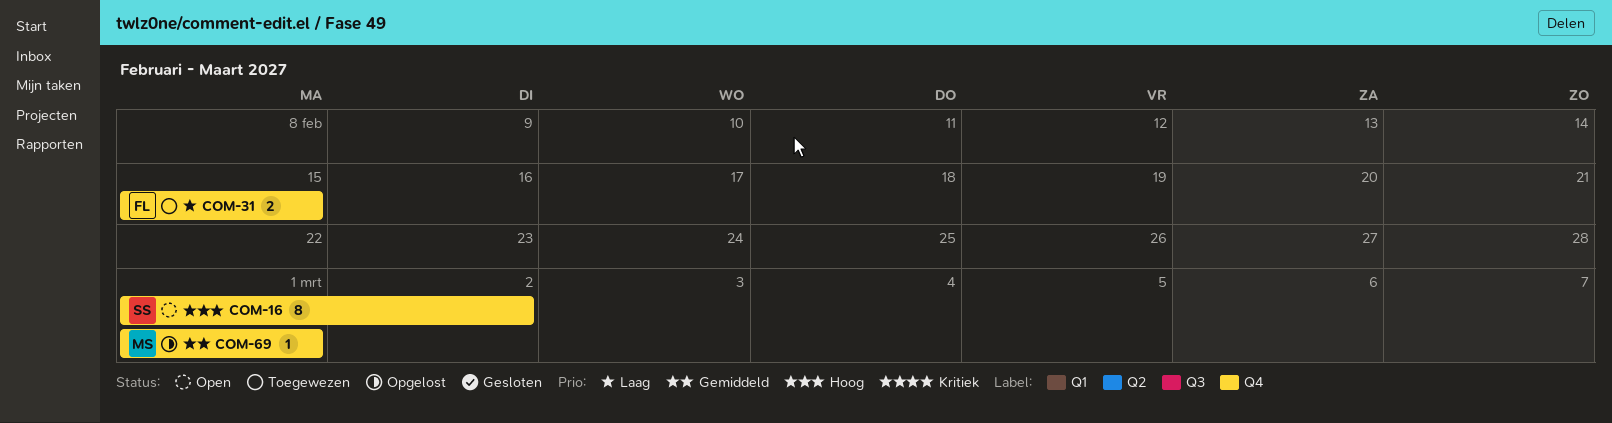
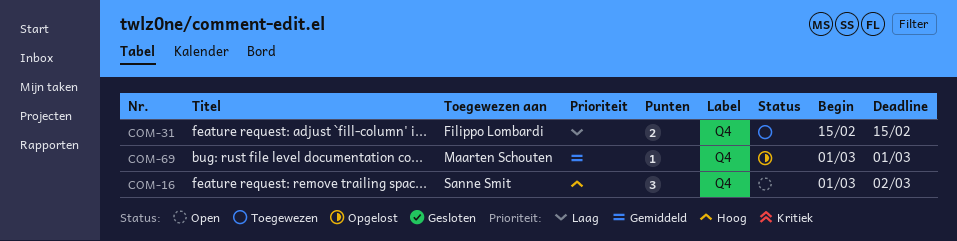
COM-16, estimate: 8 -> 3

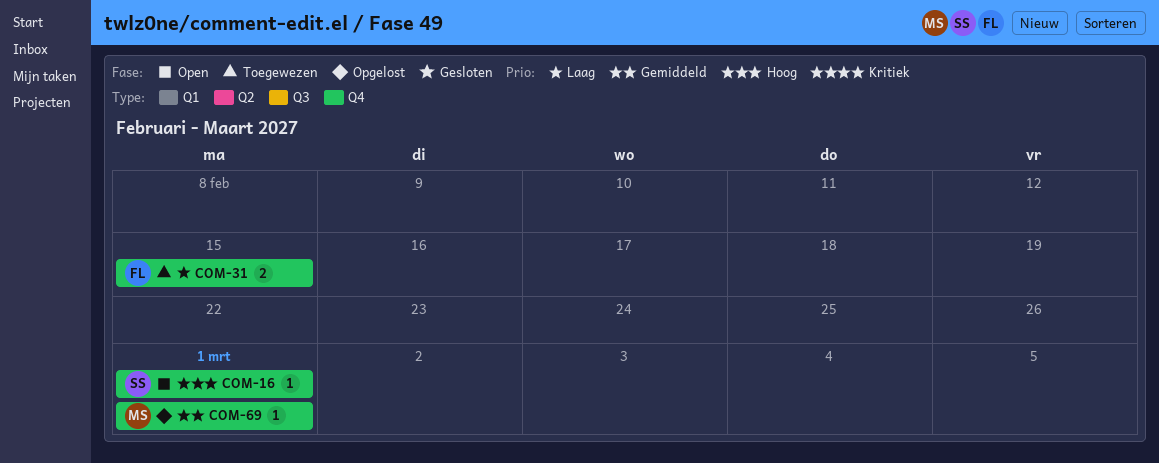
COM-16, estimate: 3 -> 1
COM-16, due: Mar 2 -> Mar 1

